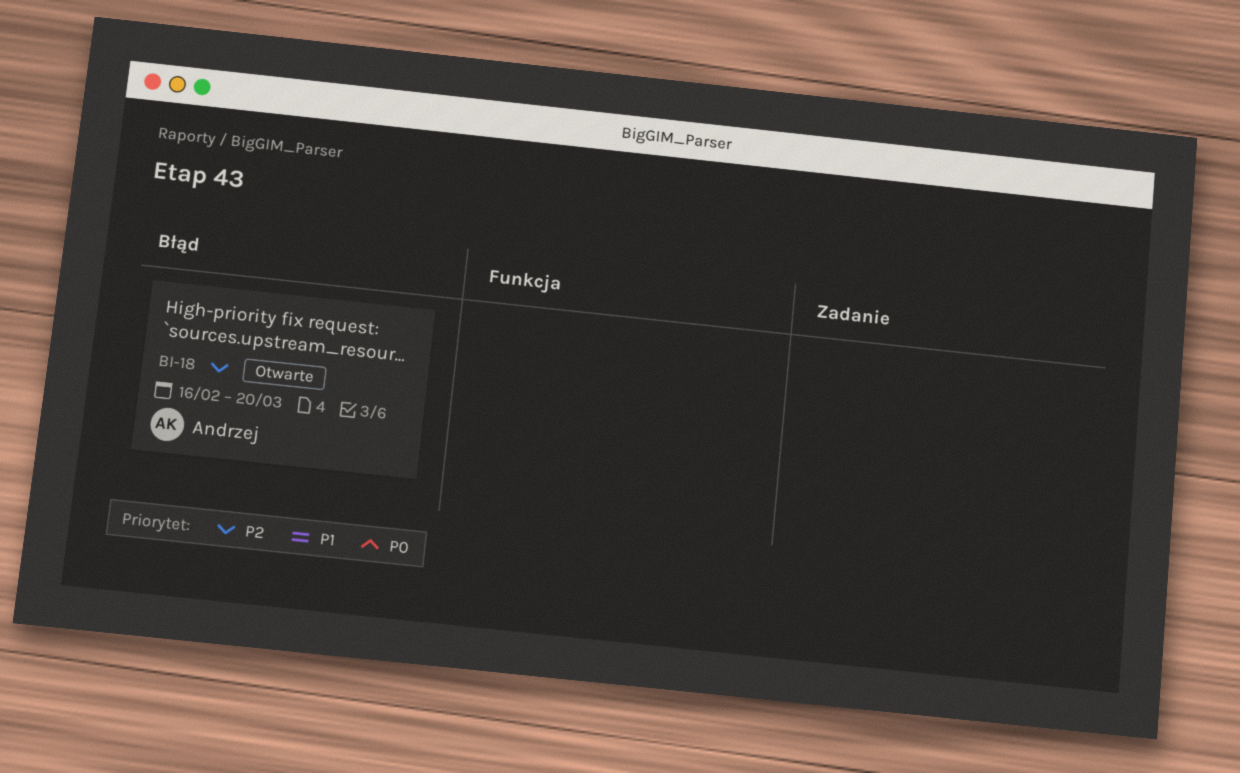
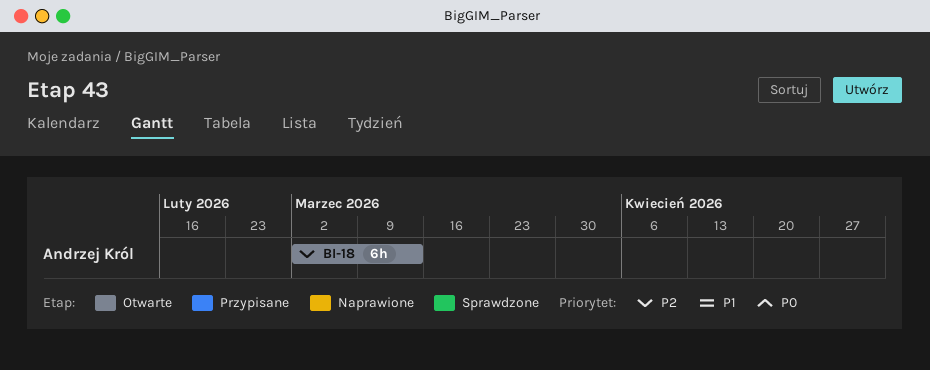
BI-18, start: Feb 16 -> Mar 2
BI-18, due: Mar 20 -> Mar 13

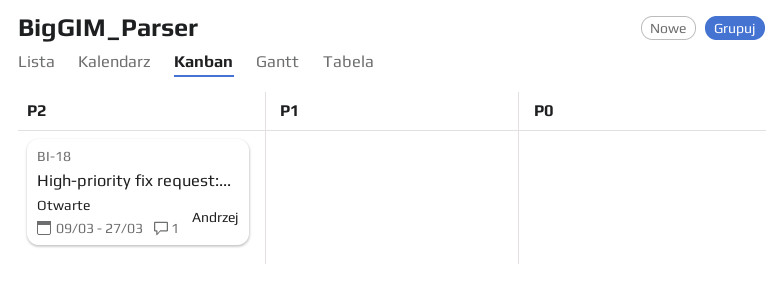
BI-18, start: Mar 2 -> Mar 9
BI-18, due: Mar 13 -> Mar 27

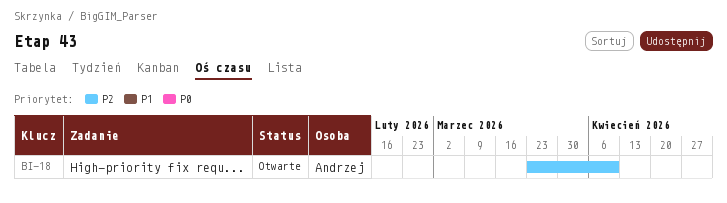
BI-18, start: Mar 9 -> Mar 23
BI-18, due: Mar 27 -> Apr 10

